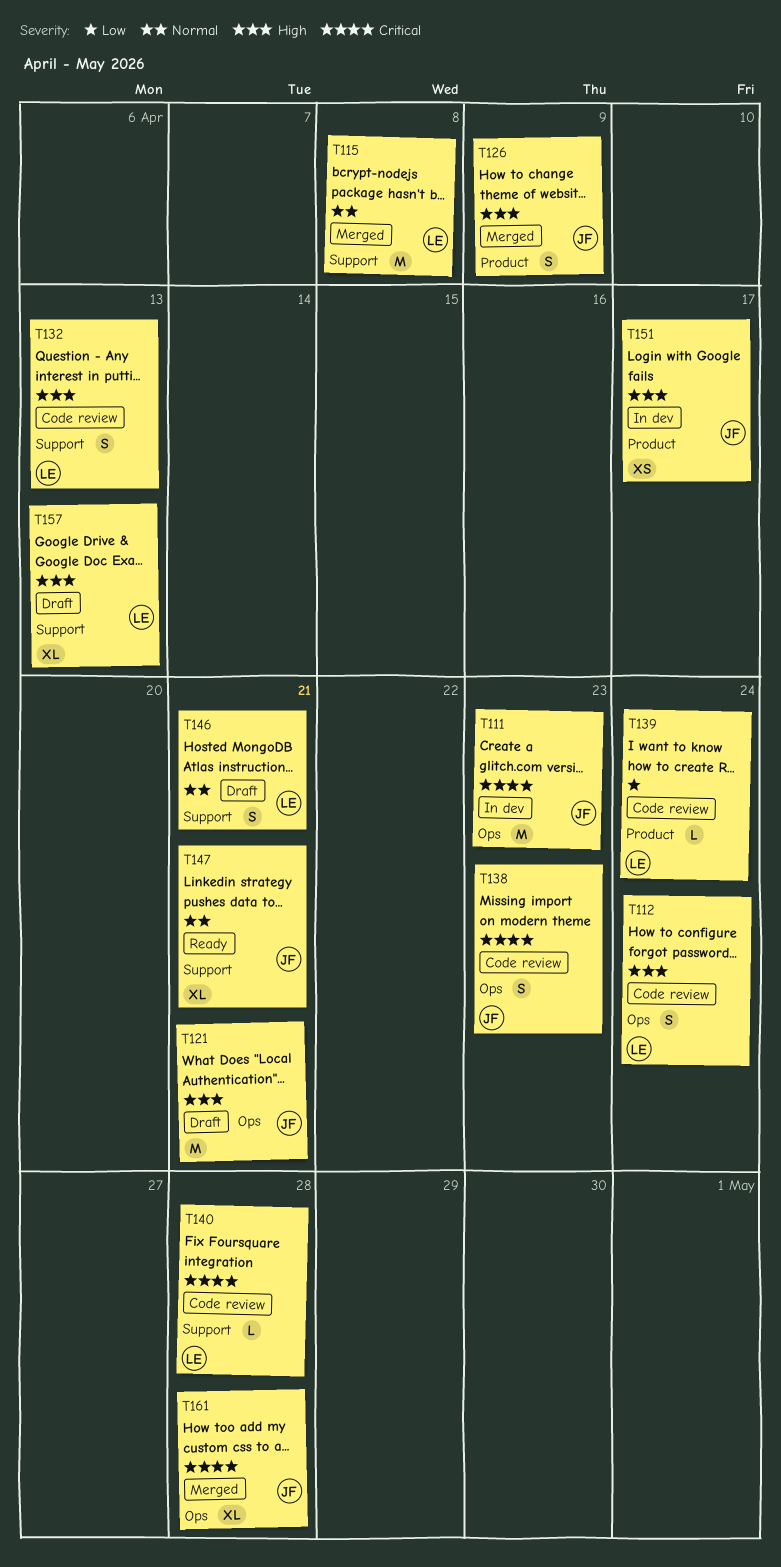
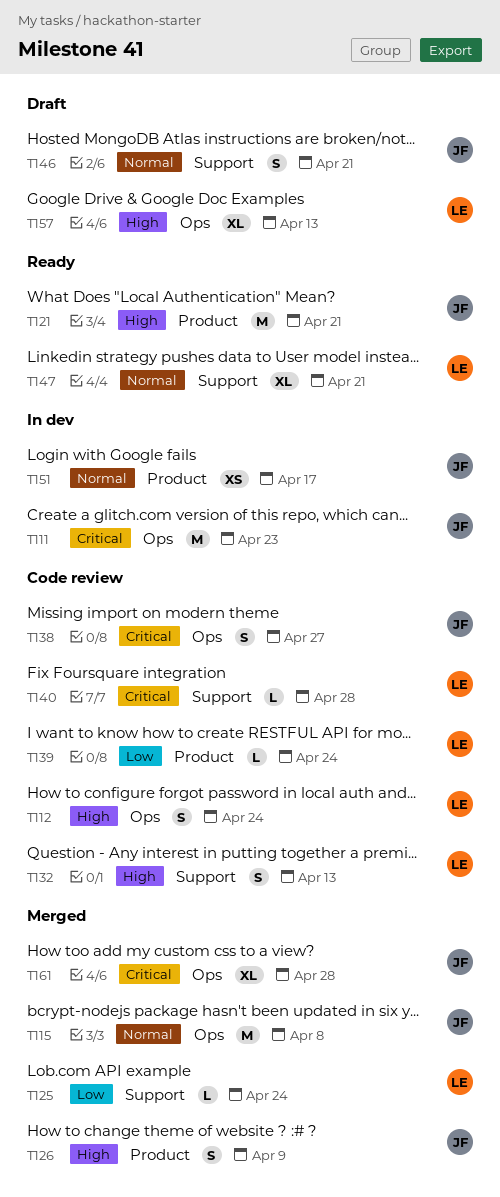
T115, owner: LE -> JF
T115, label: Support -> Ops
T121, status: Draft -> Ready
T121, label: Ops -> Product
T125: none -> present
T138, due: Apr 23 -> Apr 27
T146, owner: LE -> JF
T147, owner: JF -> LE
T151, priority: High -> Normal
T157, label: Support -> Ops

